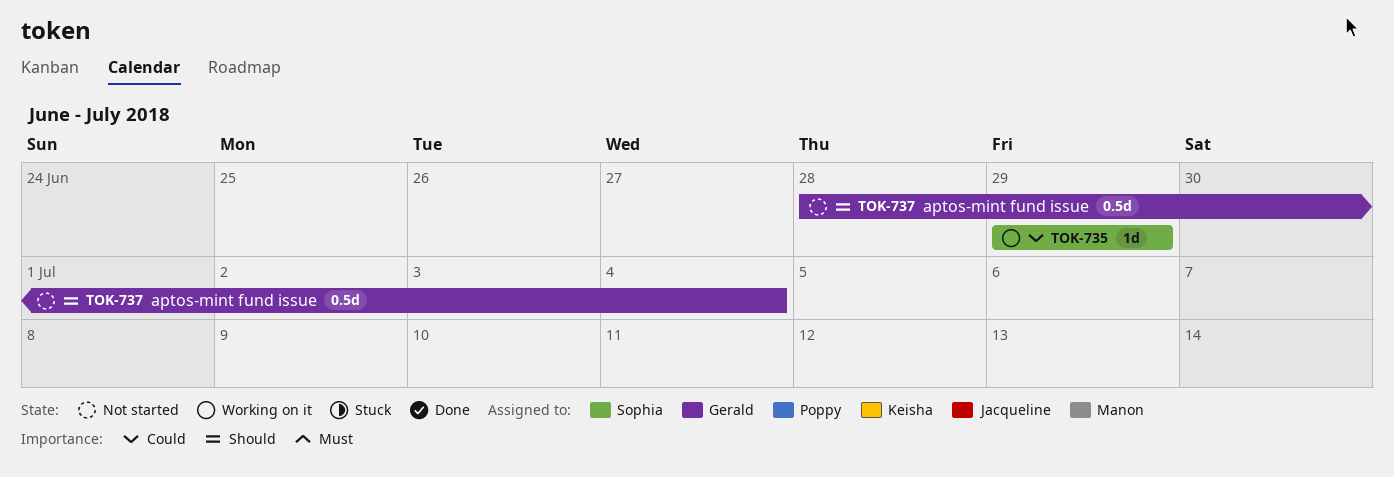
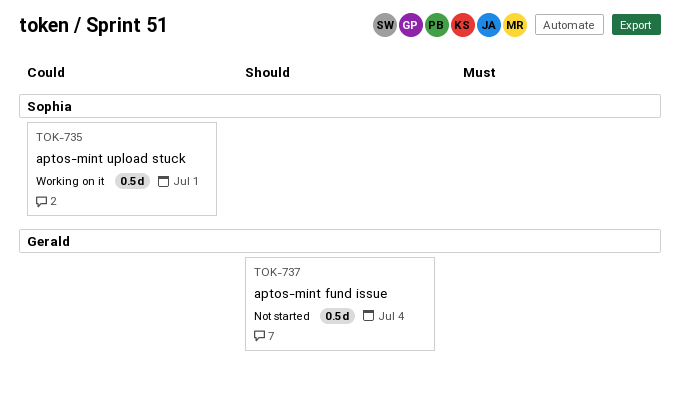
TOK-735, estimate: 1d -> 0.5d
TOK-735, due: Jun 29 -> Jul 1

